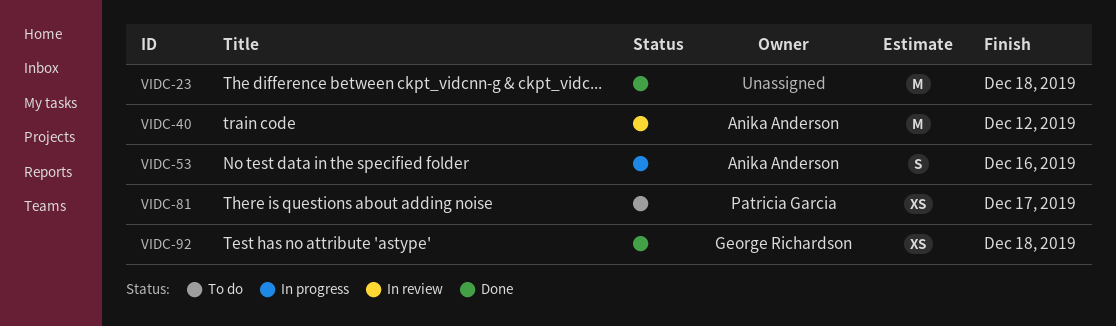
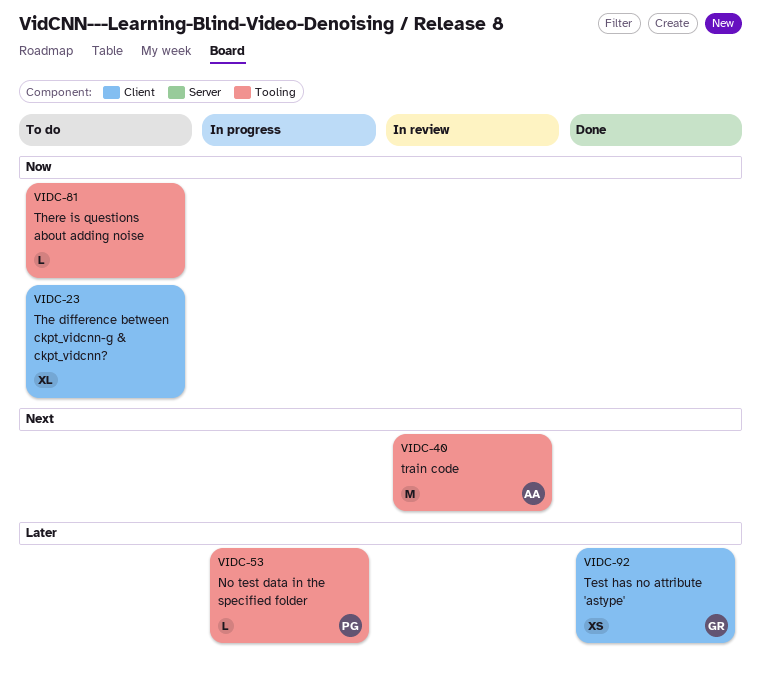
VIDC-23, status: Done -> To do
VIDC-23, estimate: M -> XL
VIDC-53, owner: Anika Anderson -> Patricia Garcia
VIDC-53, estimate: S -> L
VIDC-81, owner: Patricia Garcia -> none
VIDC-81, estimate: XS -> L

